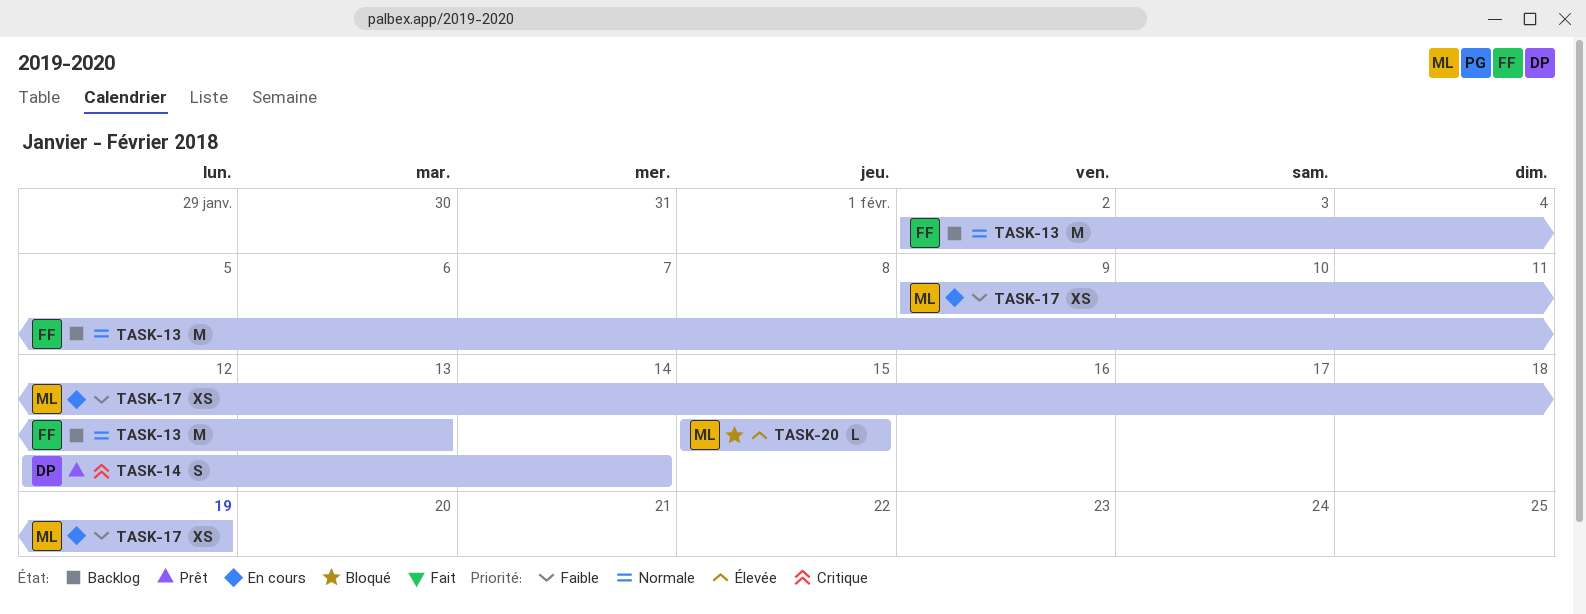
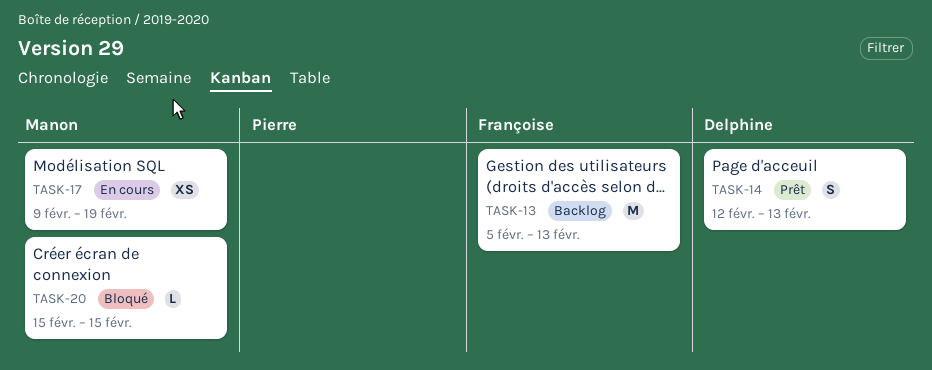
TASK-13, start: Feb 2 -> Feb 5
TASK-14, due: Feb 14 -> Feb 13

